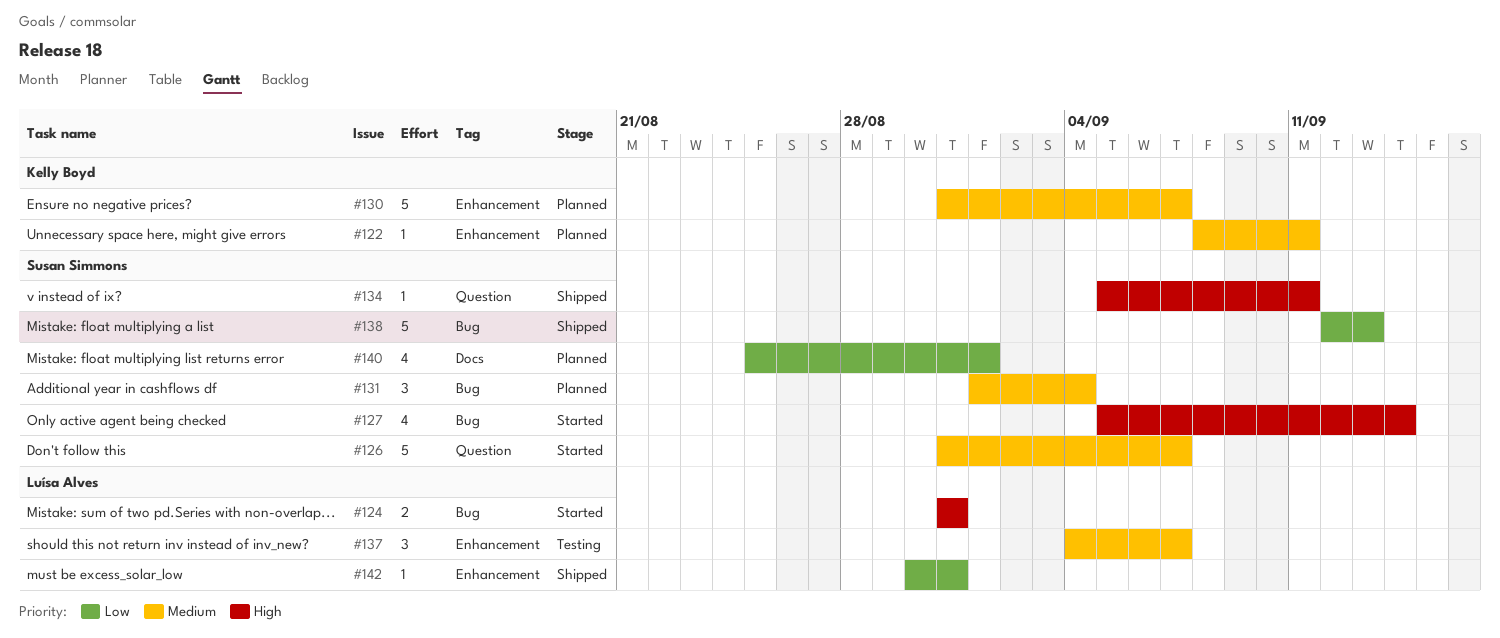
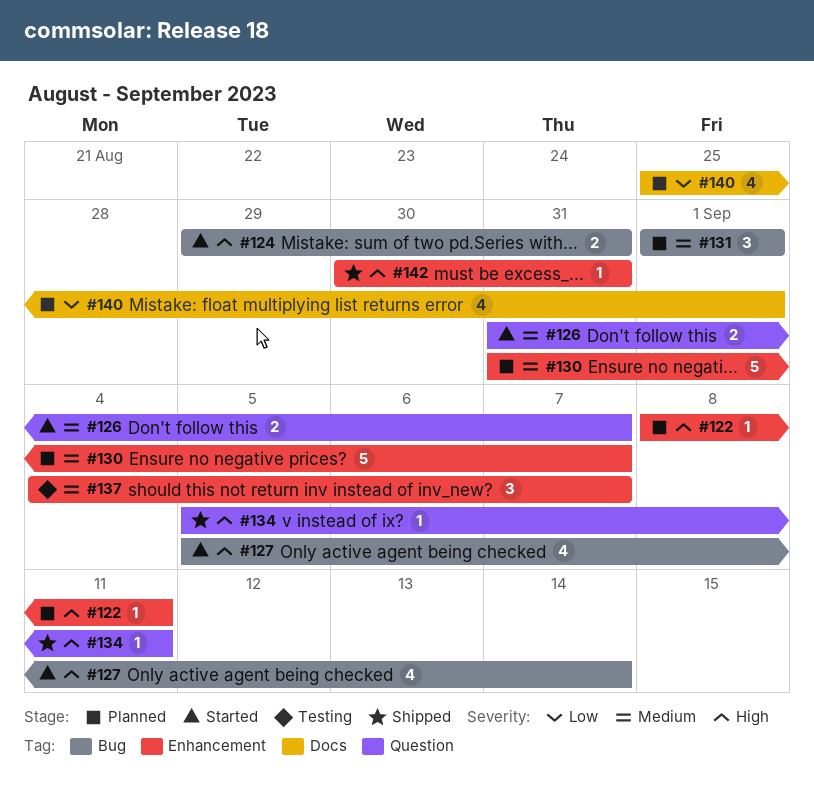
#122, priority: Medium -> High
#124, start: Aug 31 -> Aug 29
#126, estimate: 5 -> 2
#131, due: Sep 4 -> Sep 1
#138: present -> none
#142, priority: Low -> High

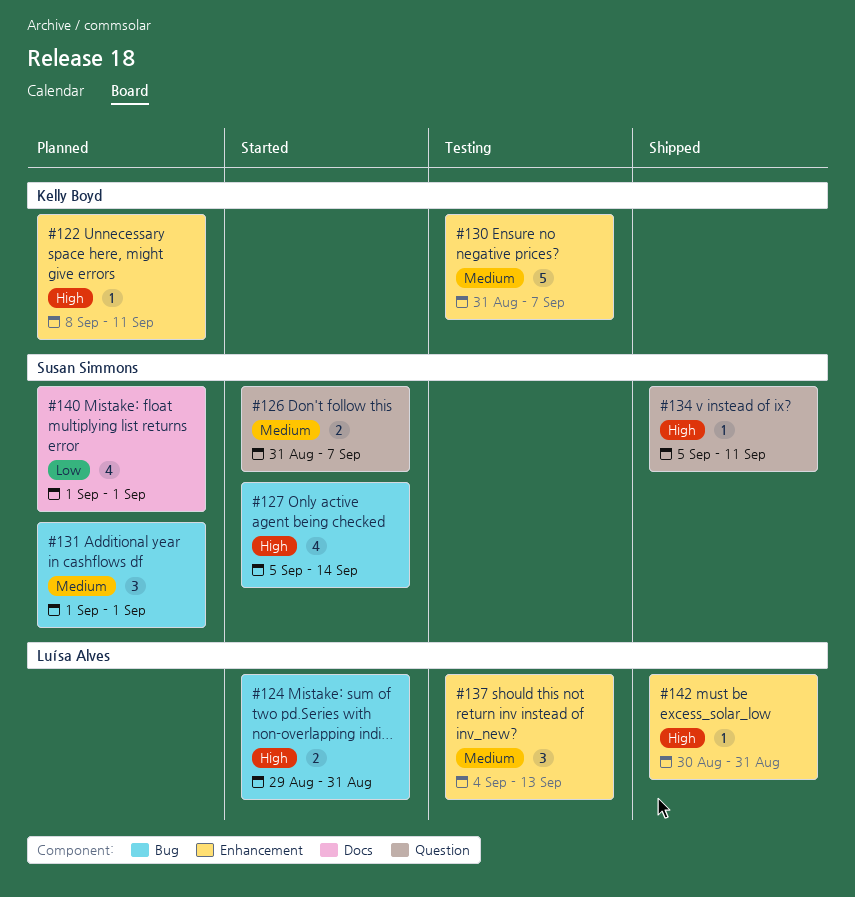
#130, status: Planned -> Testing
#137, due: Sep 7 -> Sep 13
#140, start: Aug 25 -> Sep 1

